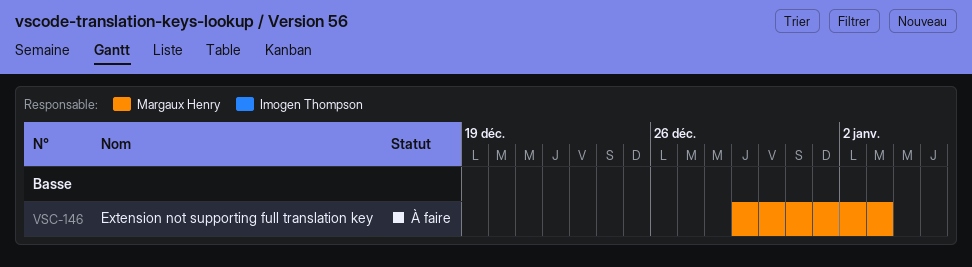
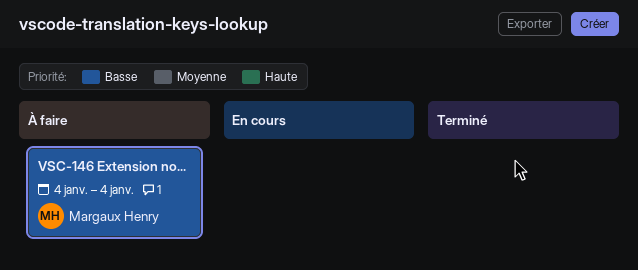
VSC-146, start: Dec 29 -> Jan 4
VSC-146, due: Jan 3 -> Jan 4

